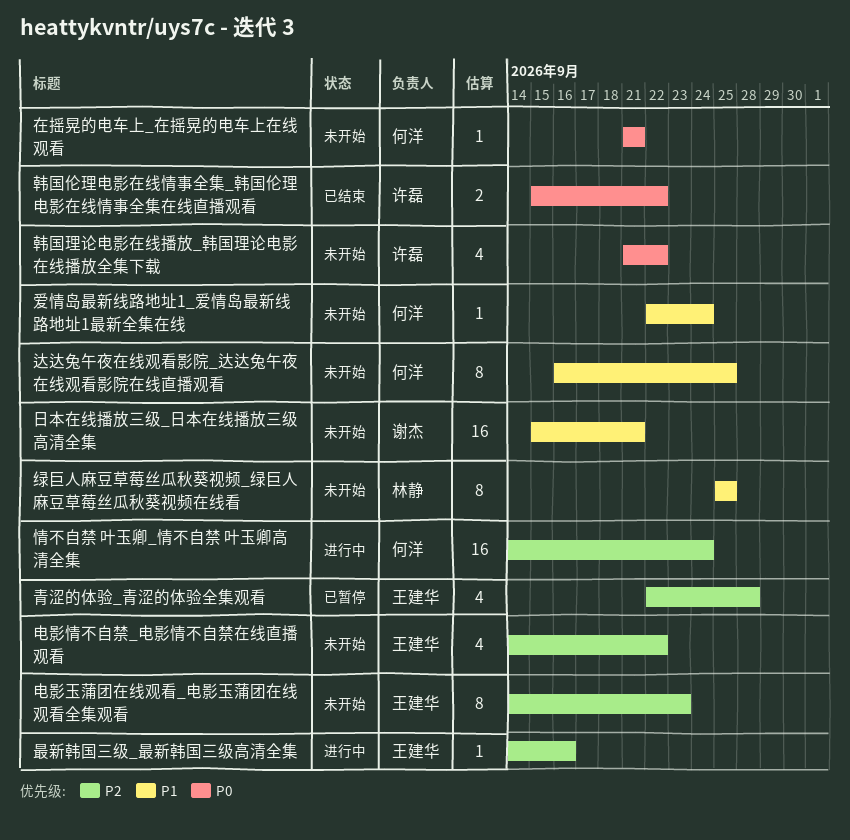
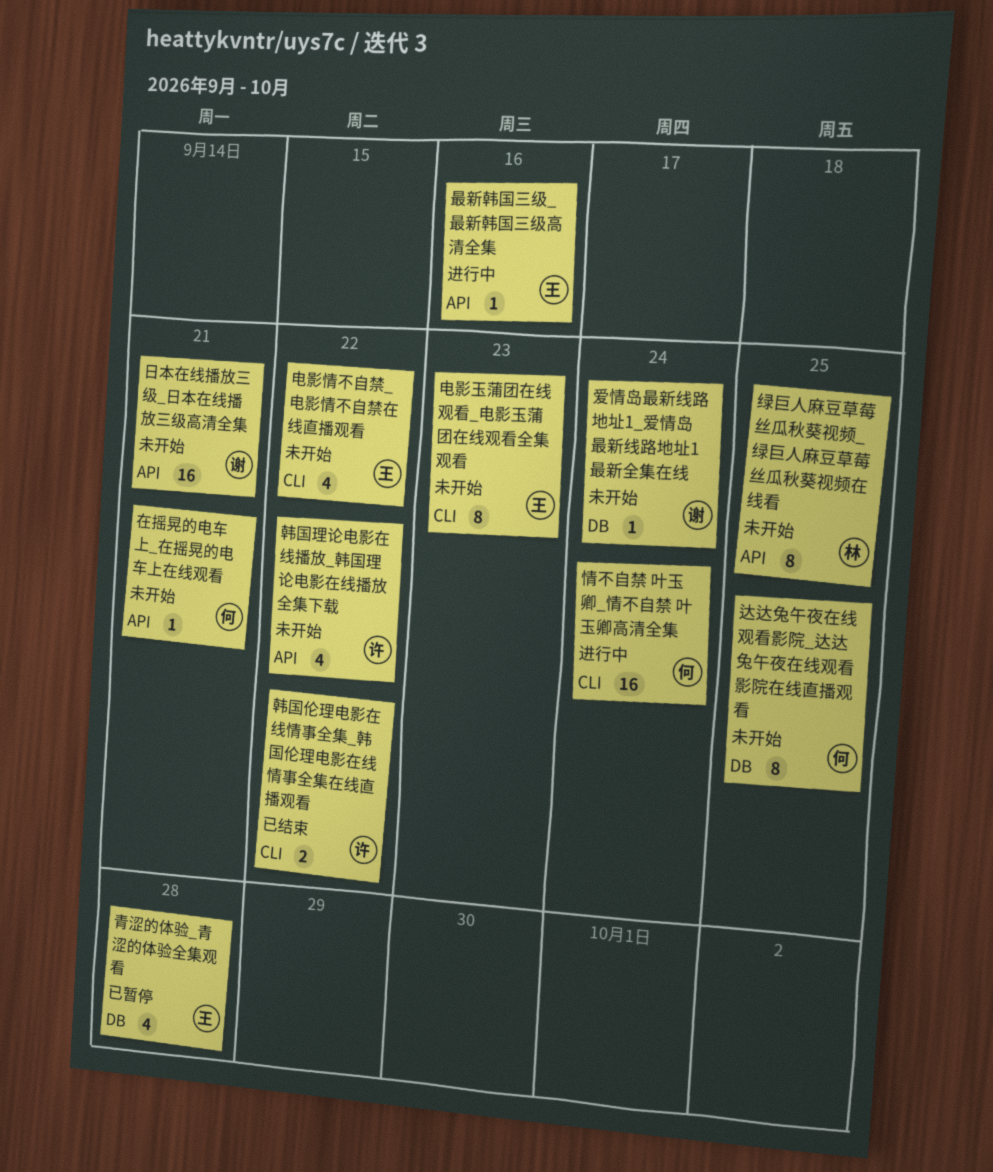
爱情岛最新线路地址1_爱情岛最新线路地址1最新全集在线, owner: 何洋 -> 谢杰

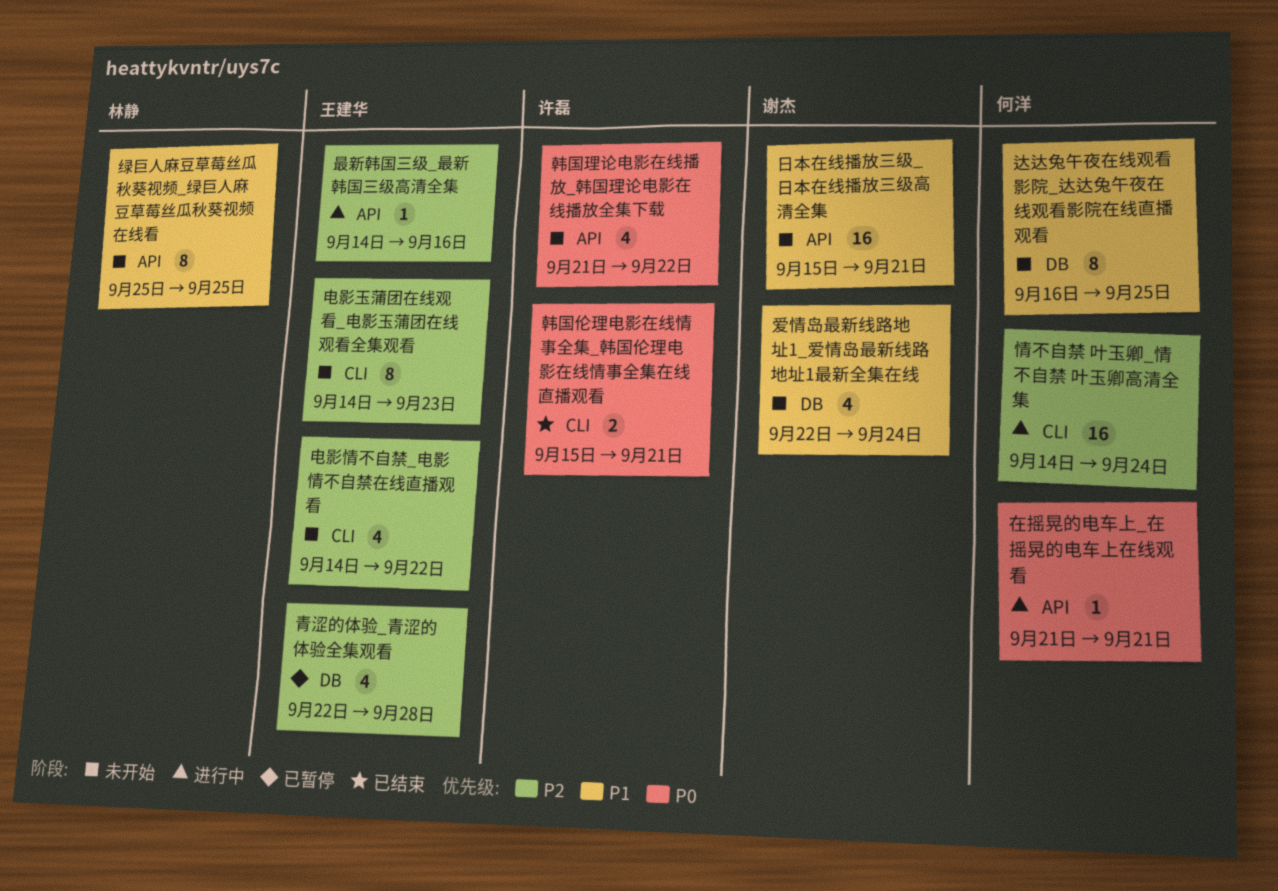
在摇晃的电车上_在摇晃的电车上在线观看, status: 未开始 -> 进行中
爱情岛最新线路地址1_爱情岛最新线路地址1最新全集在线, estimate: 1 -> 4
韩国伦理电影在线情事全集_韩国伦理电影在线情事全集在线直播观看, due: Sep 22 -> Sep 21

